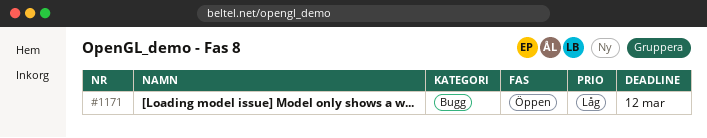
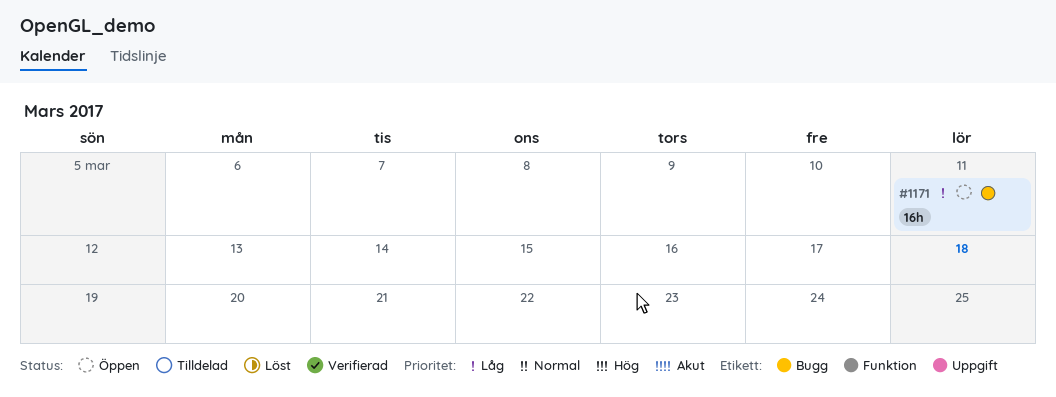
#1171, due: Mar 12 -> Mar 11

